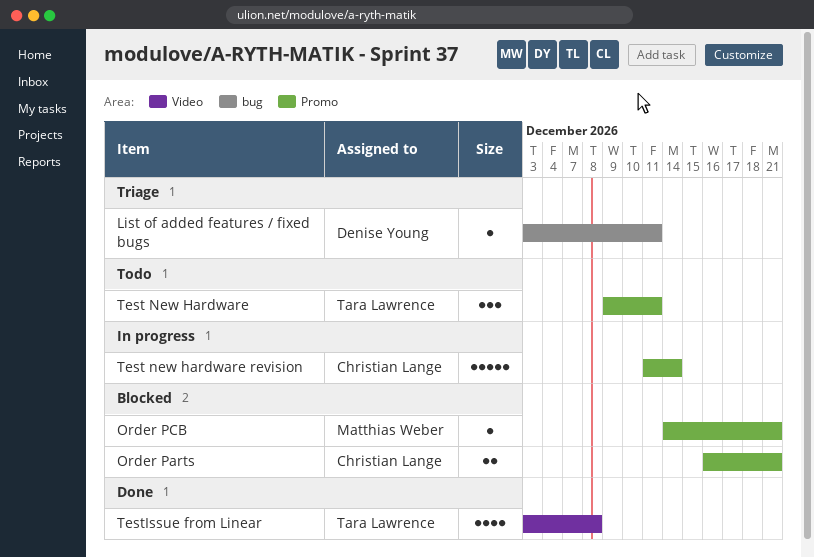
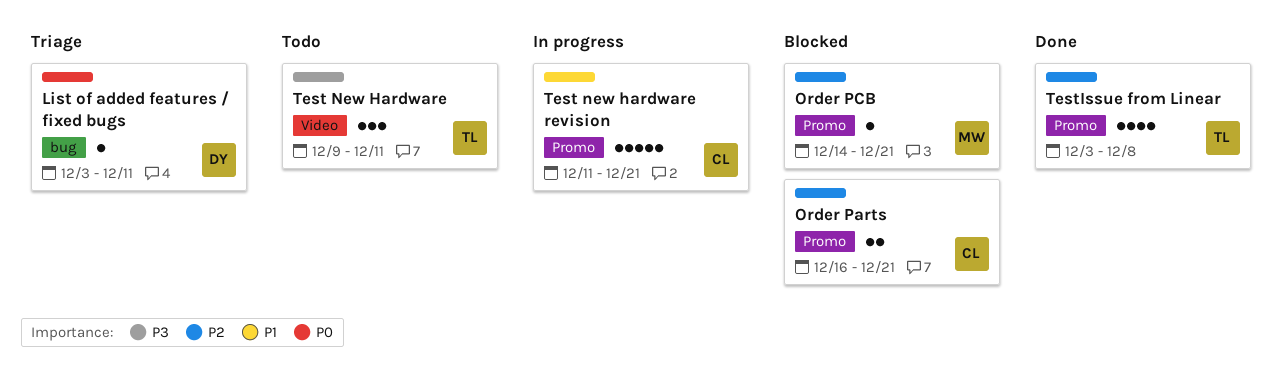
Test New Hardware, label: Promo -> Video
Test new hardware revision, due: Dec 14 -> Dec 21
TestIssue from Linear, label: Video -> Promo

